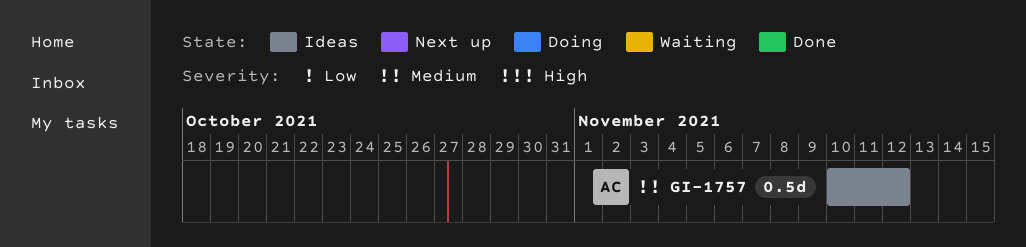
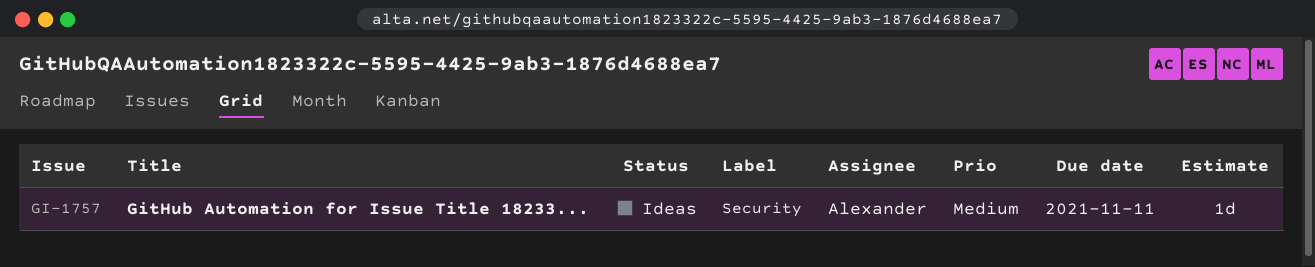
GI-1757, estimate: 0.5d -> 1d
GI-1757, due: Nov 12 -> Nov 11

